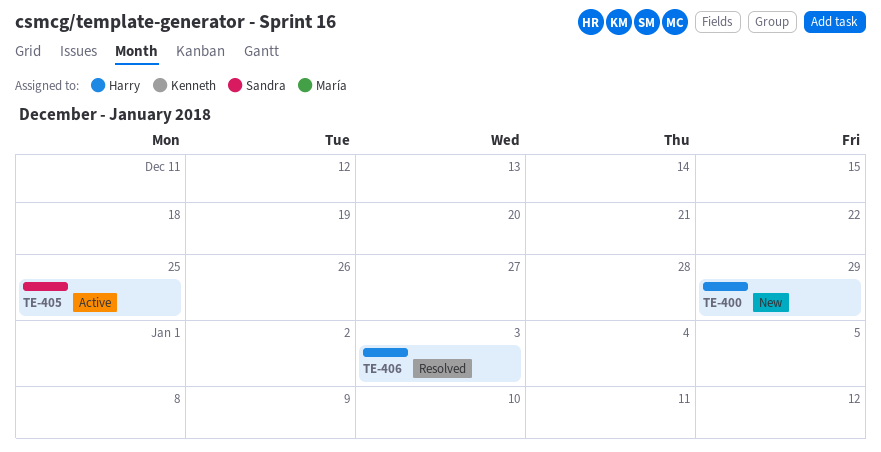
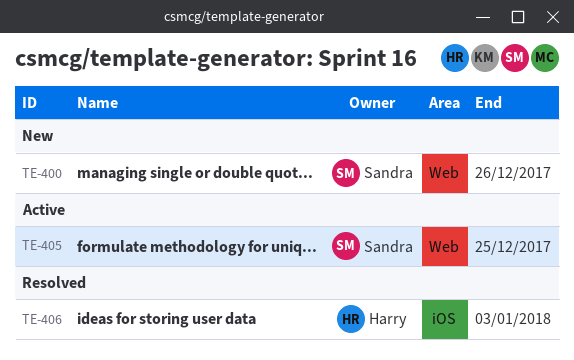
TE-400, owner: Harry -> Sandra
TE-400, due: Dec 29 -> Dec 26

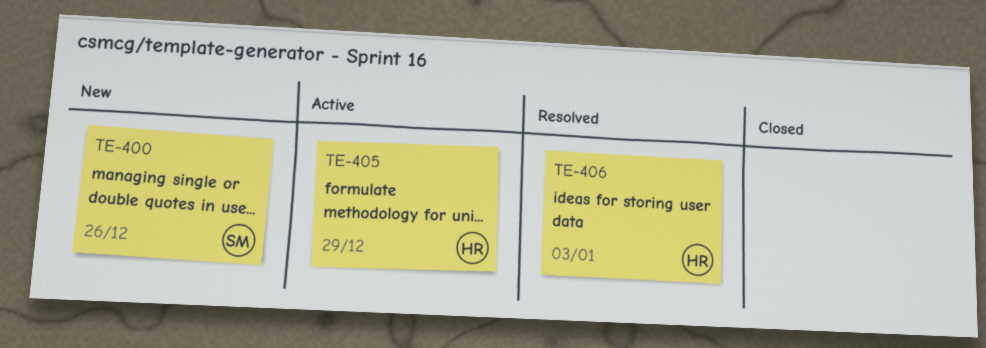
TE-405, owner: Sandra -> Harry
TE-405, due: Dec 25 -> Dec 29

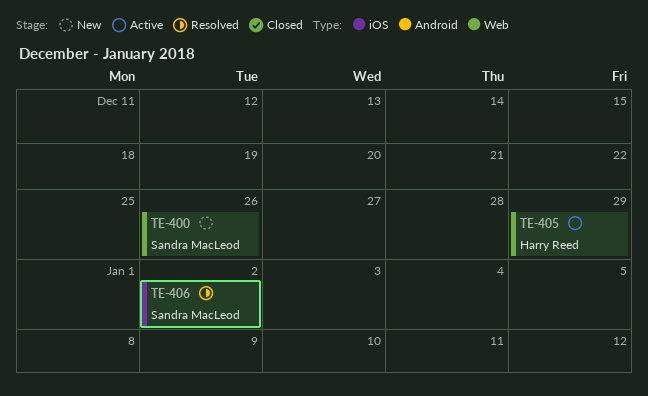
TE-406, owner: Harry Reed -> Sandra MacLeod
TE-406, due: Jan 3 -> Jan 2

